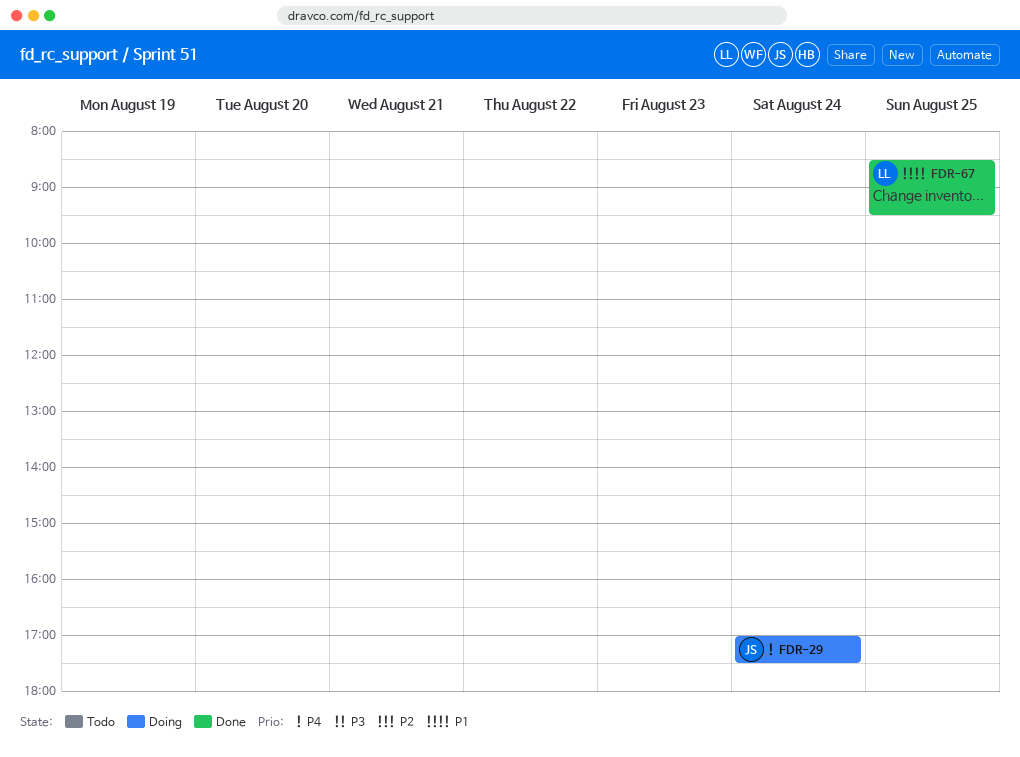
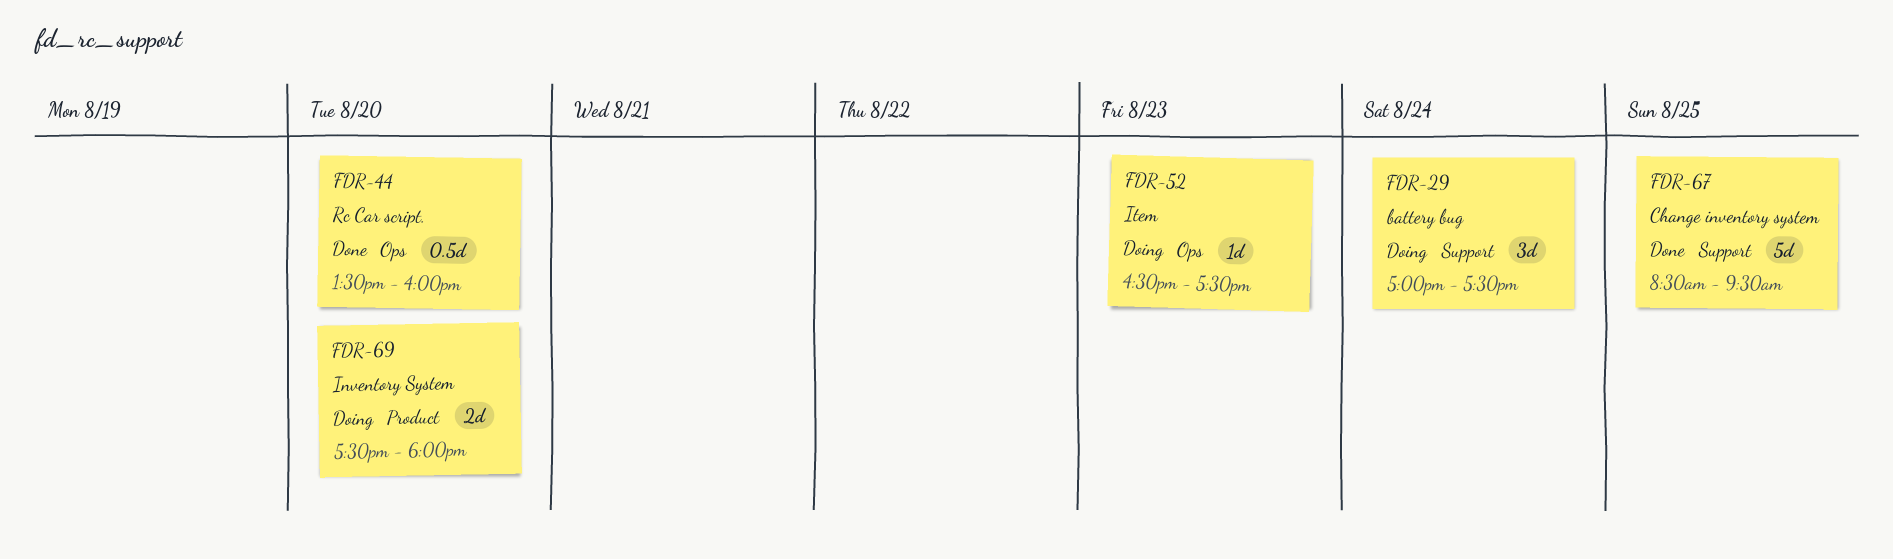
FDR-44: none -> present
FDR-52: none -> present
FDR-69: none -> present

